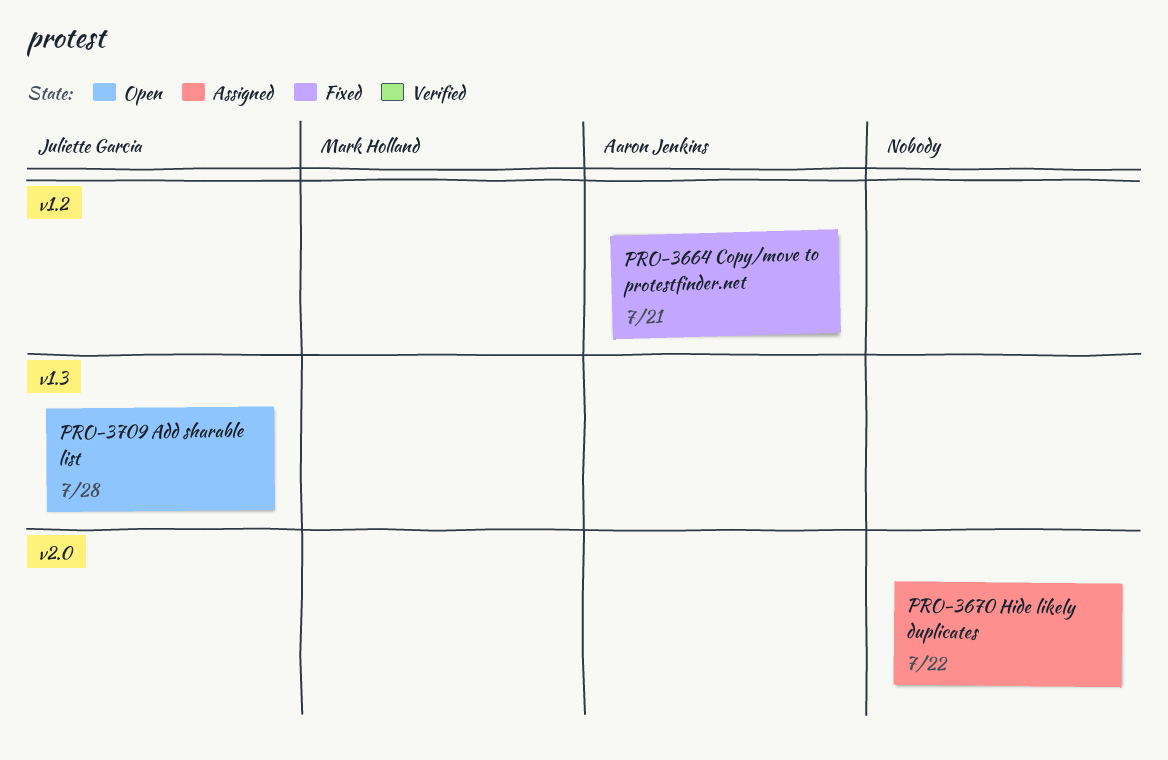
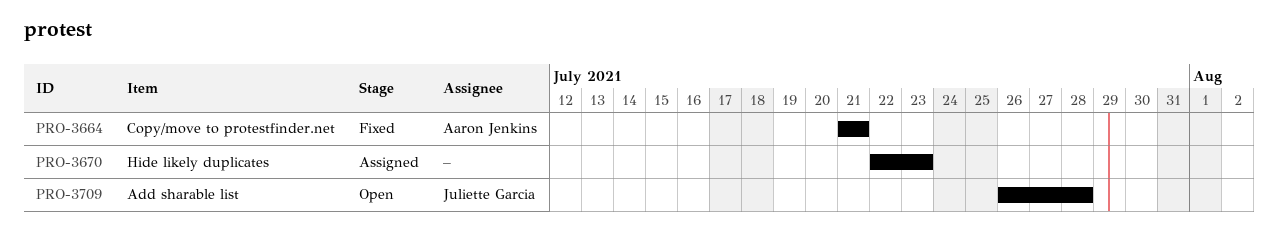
PRO-3670, due: Jul 22 -> Jul 23

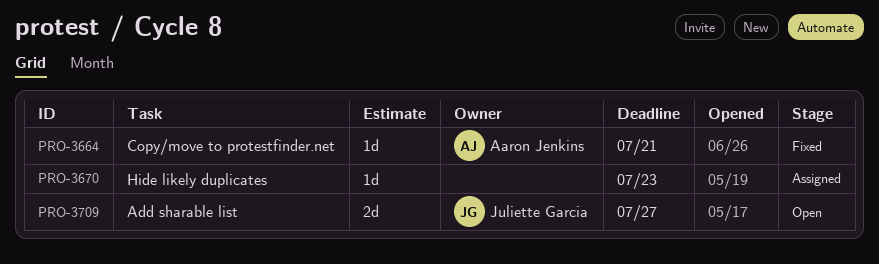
PRO-3709, due: Jul 28 -> Jul 27

